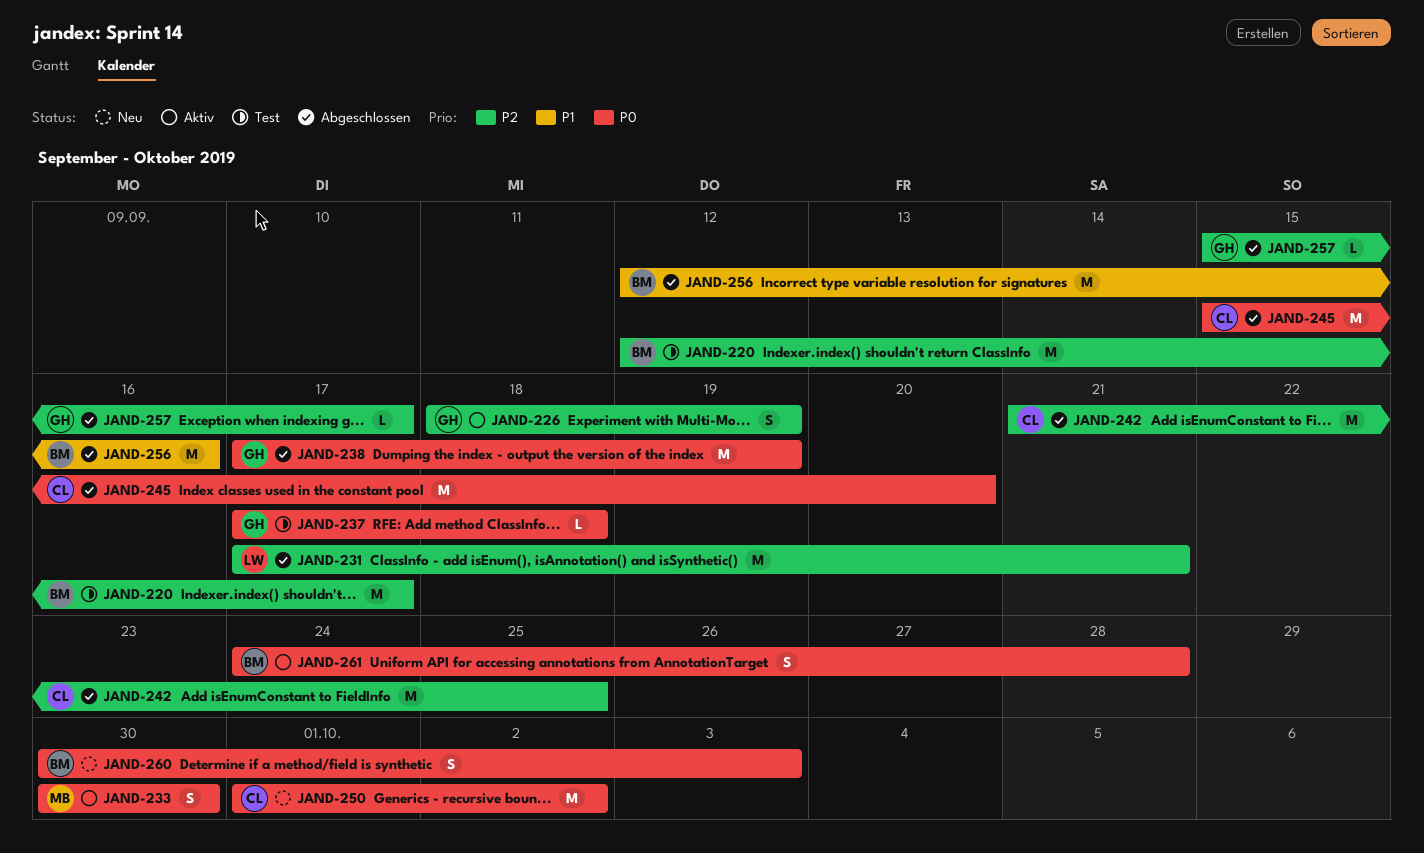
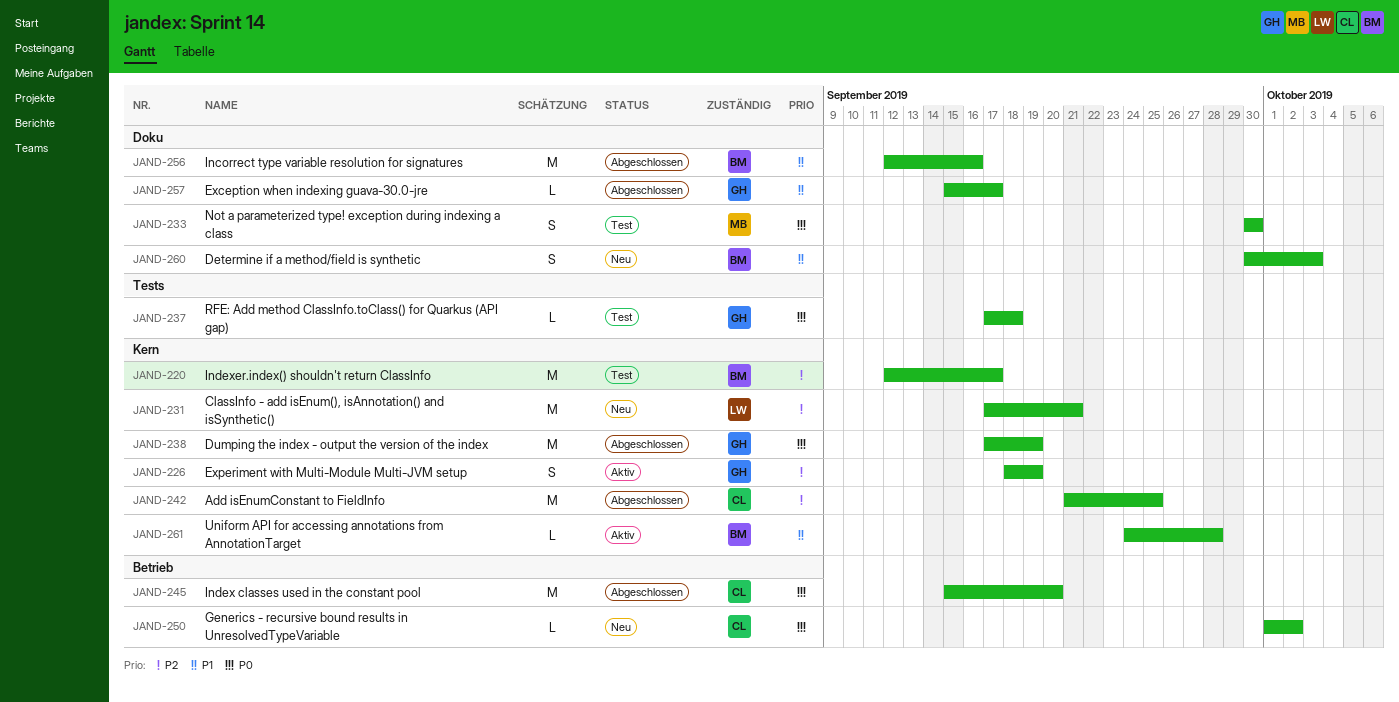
JAND-231, status: Abgeschlossen -> Neu
JAND-233, status: Aktiv -> Test
JAND-250, estimate: M -> L
JAND-257, priority: P2 -> P1
JAND-260, priority: P0 -> P1
JAND-261, priority: P0 -> P1
JAND-261, estimate: S -> L

